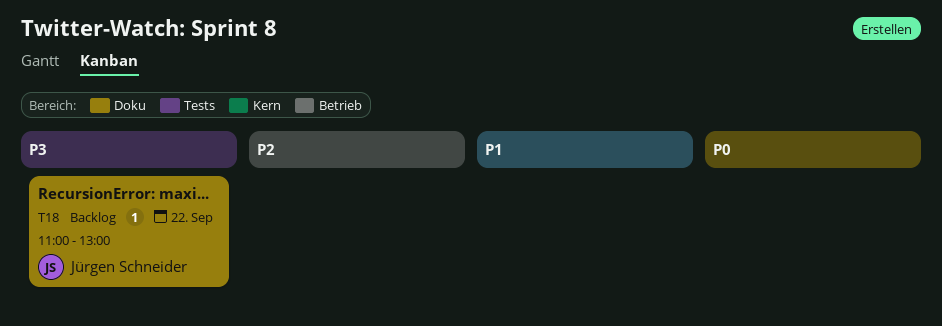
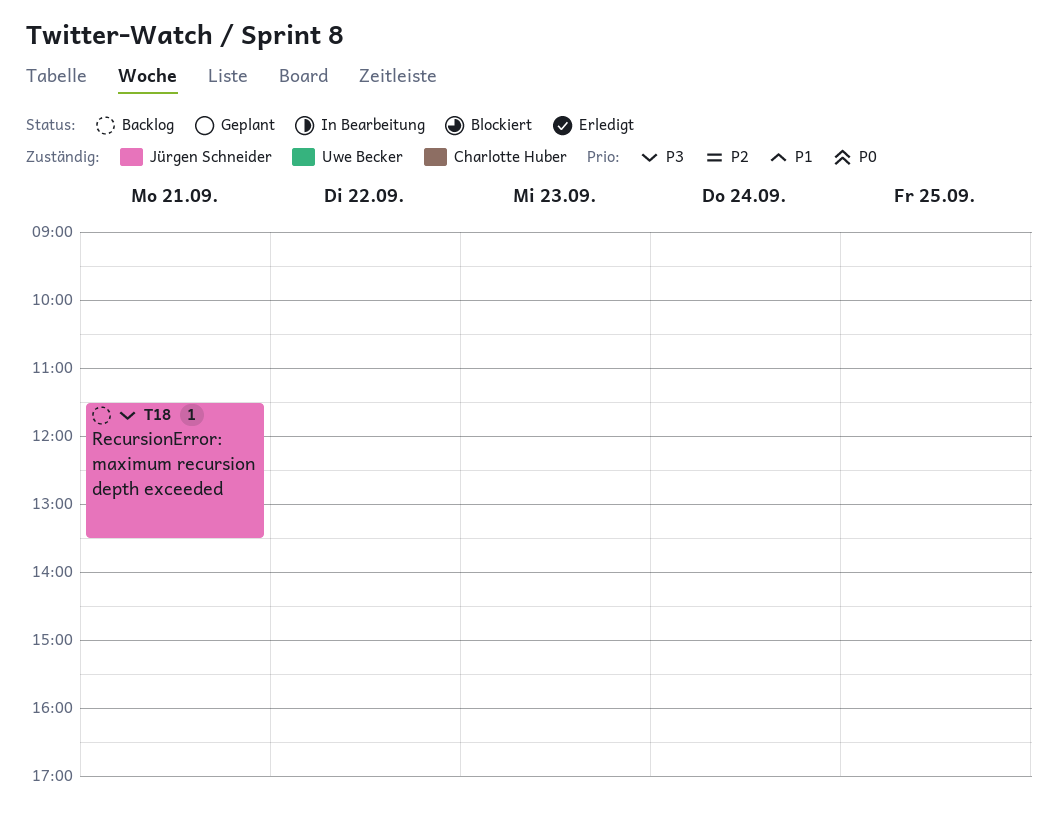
T18, day: Sep 22 -> Sep 21
T18, begins: 11:00 -> 11:30
T18, ends: 13:00 -> 13:30

